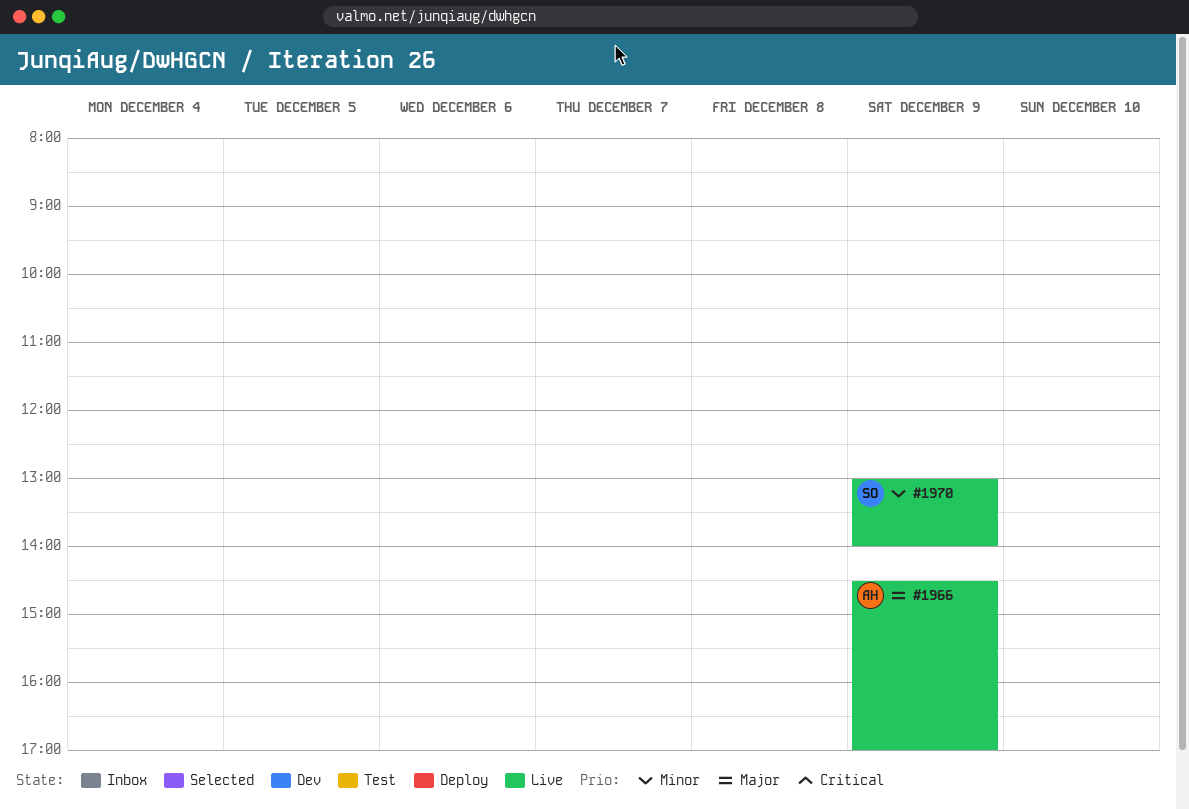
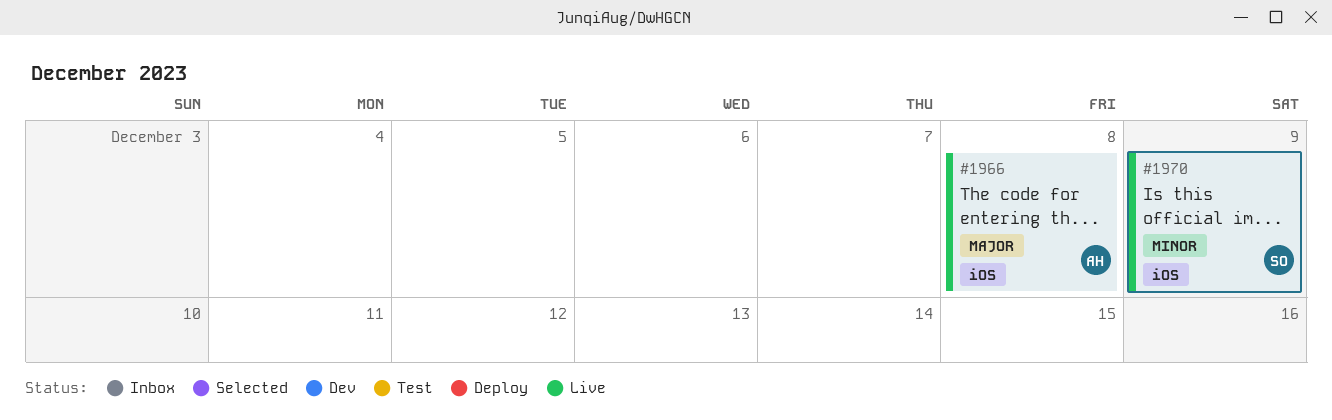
#1966, day: Dec 9 -> Dec 8

